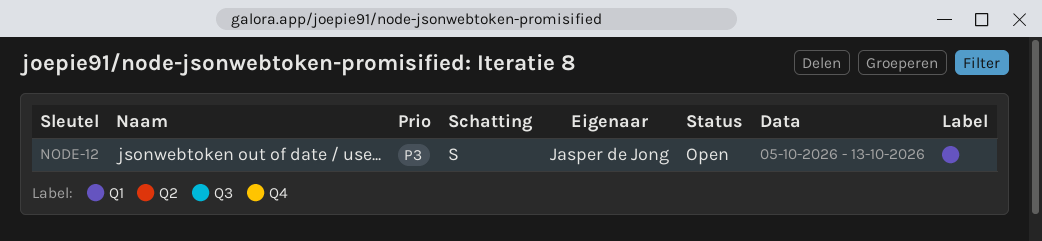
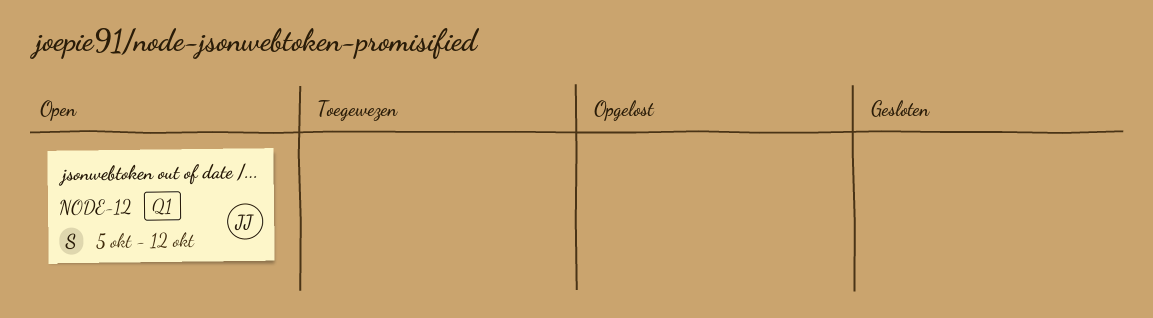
NODE-12, due: Oct 13 -> Oct 12

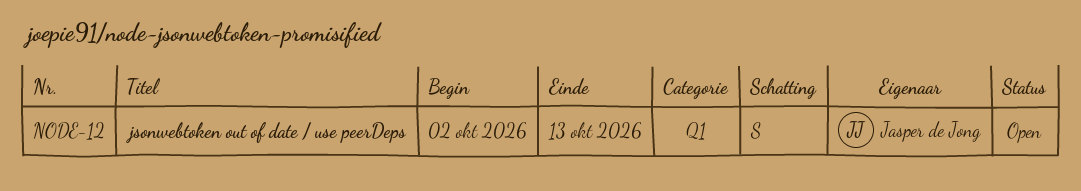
NODE-12, start: Oct 5 -> Oct 2
NODE-12, due: Oct 12 -> Oct 13

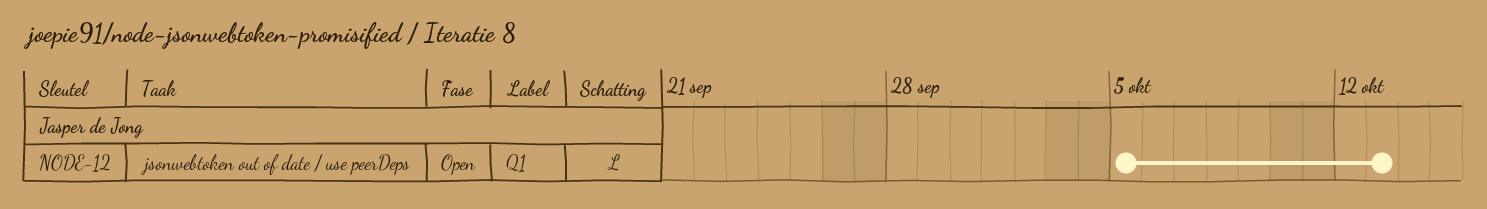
NODE-12, estimate: S -> L
NODE-12, start: Oct 2 -> Oct 5

